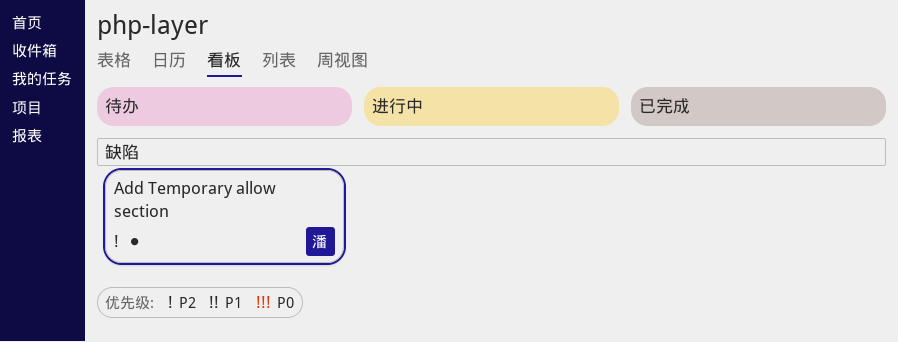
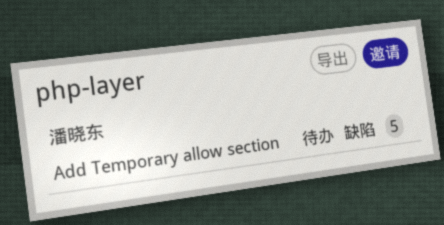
Add Temporary allow section, estimate: 1 -> 5

